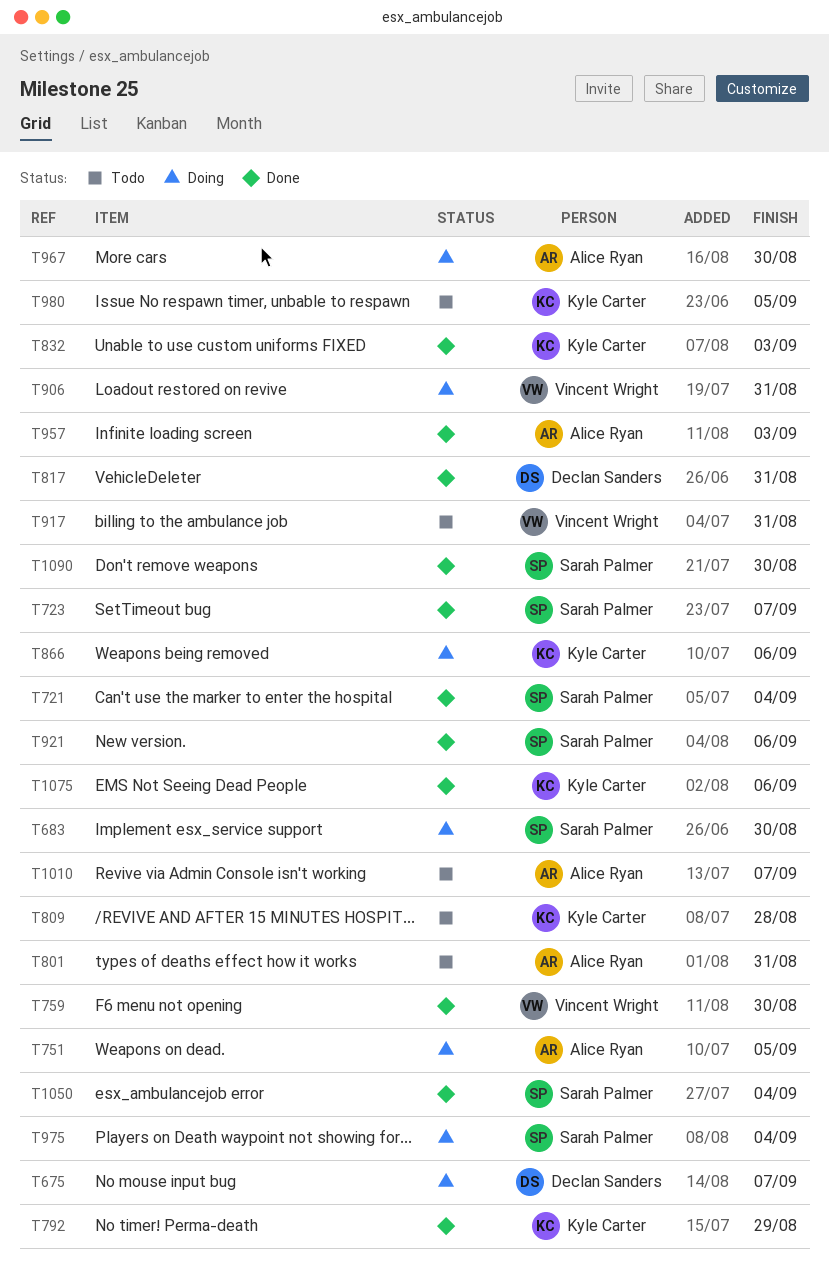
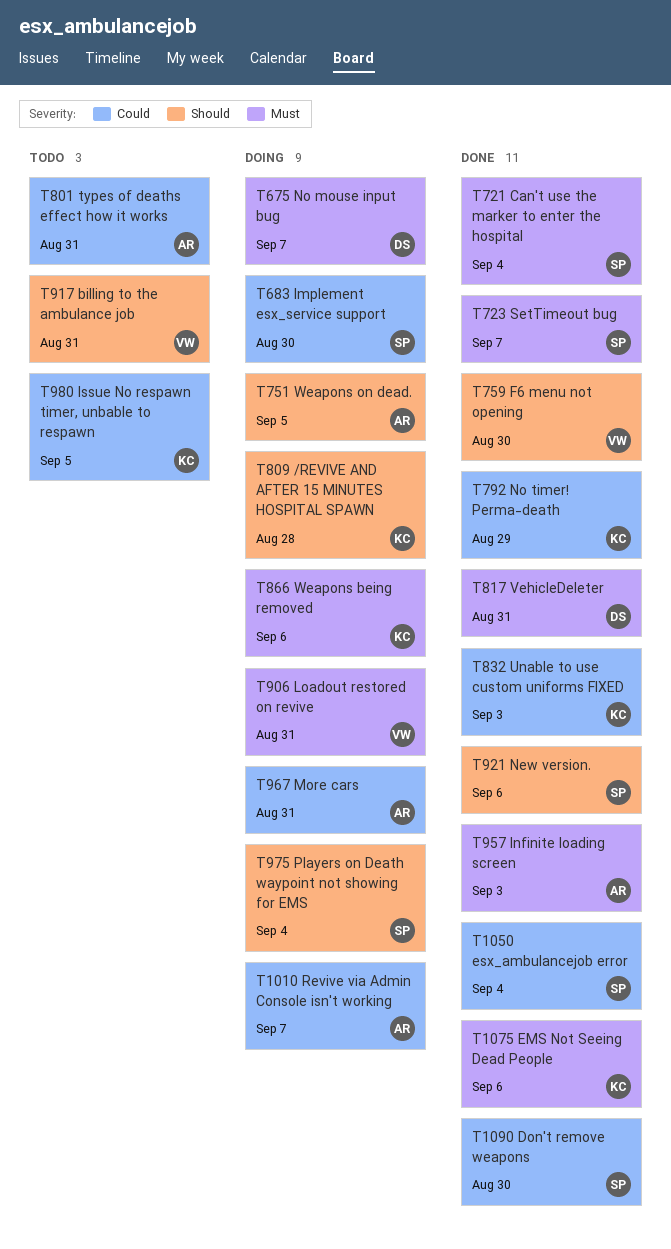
T809, status: Todo -> Doing
T967, due: Aug 30 -> Aug 31
T1010, status: Todo -> Doing

